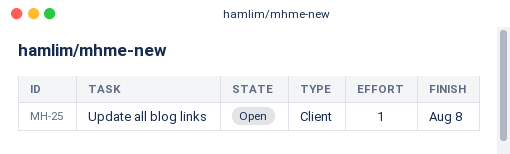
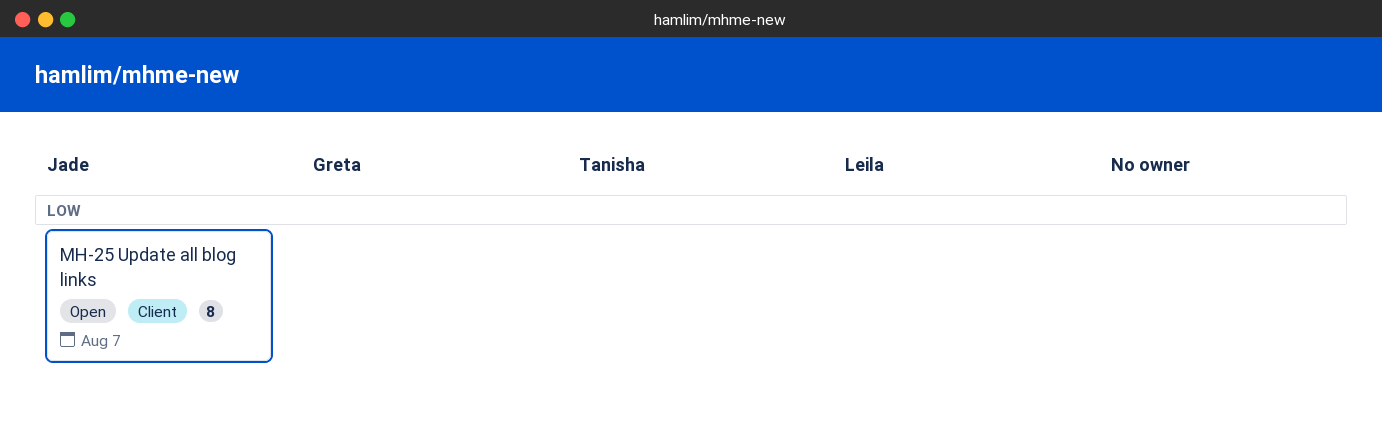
MH-25, estimate: 1 -> 8
MH-25, due: Aug 8 -> Aug 7

